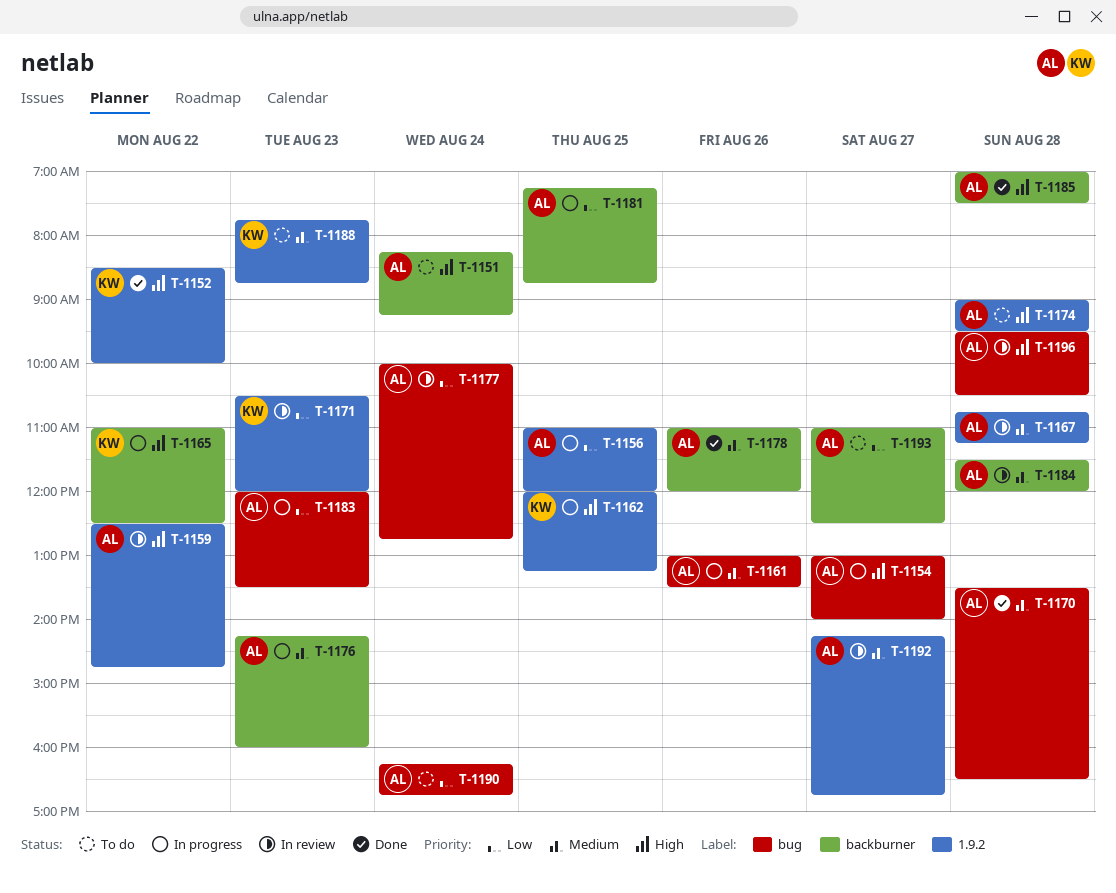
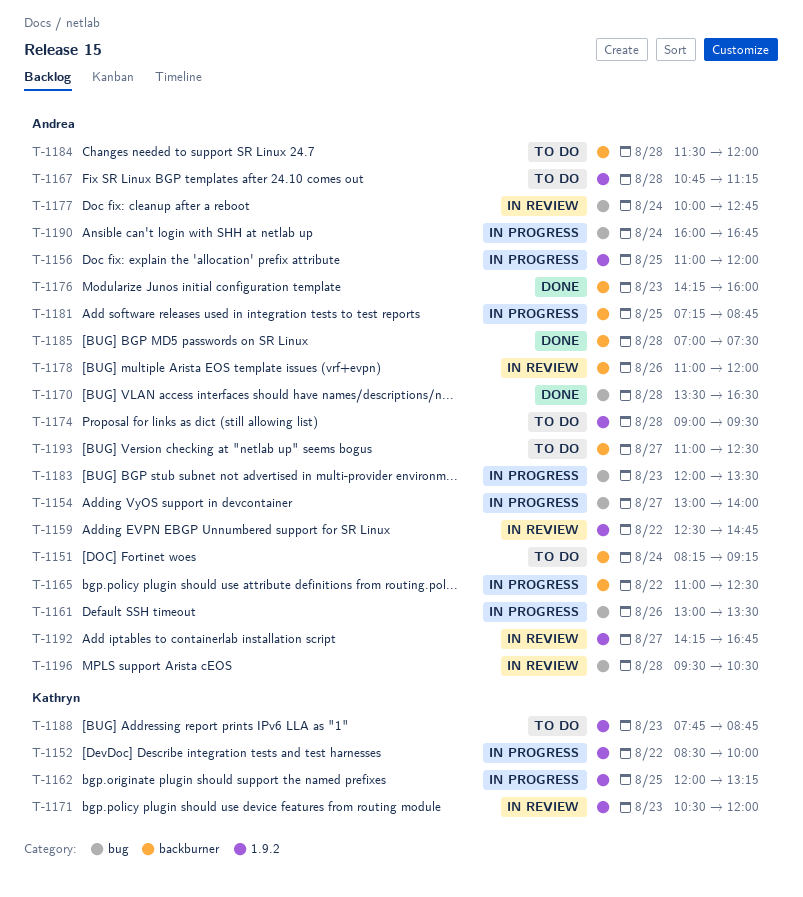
T-1152, status: Done -> In progress
T-1165, owner: Kathryn -> Andrea
T-1167, status: In review -> To do
T-1176, status: In progress -> Done
T-1178, status: Done -> In review
T-1184, status: In review -> To do
T-1190, status: To do -> In progress
T-1190, begins: 16:15 -> 16:00

